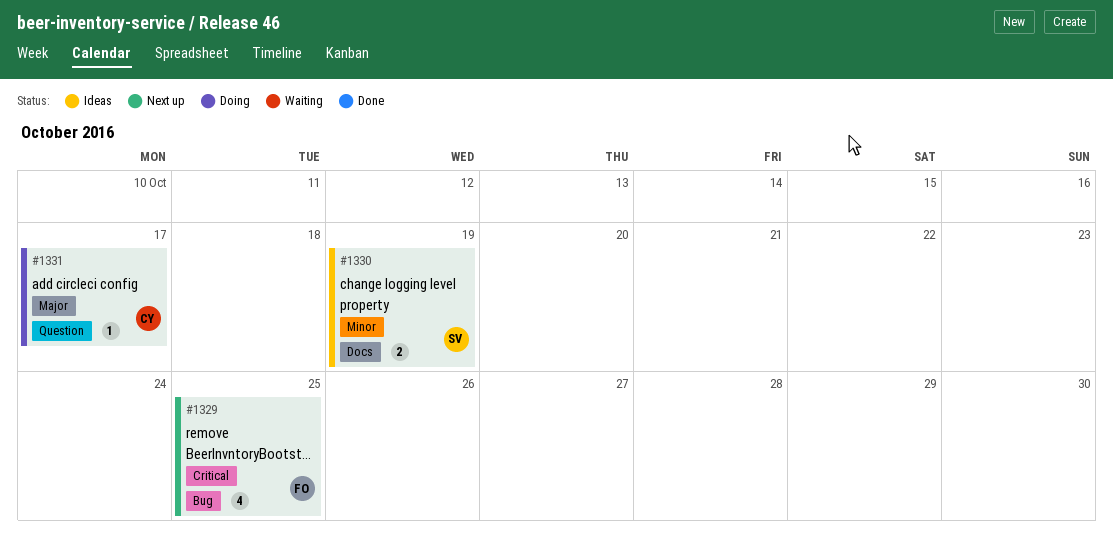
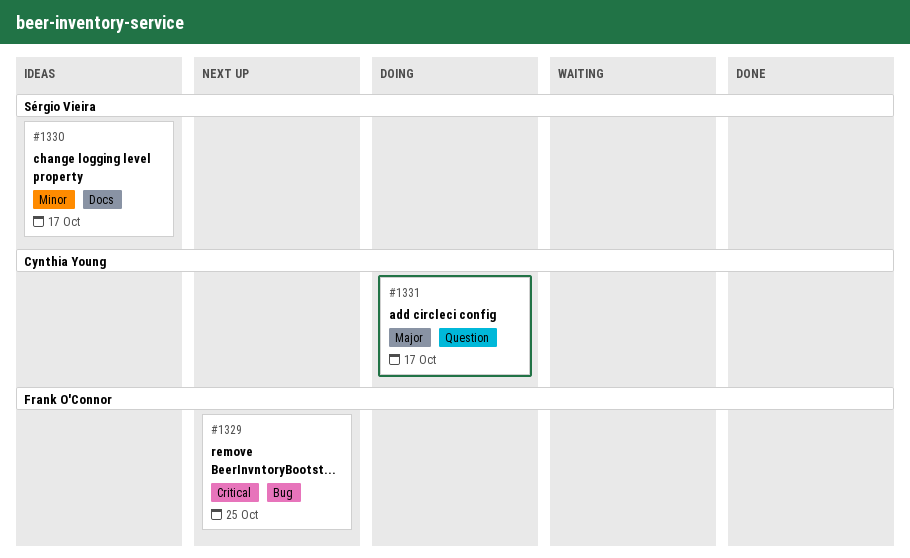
#1330, due: Oct 19 -> Oct 17

